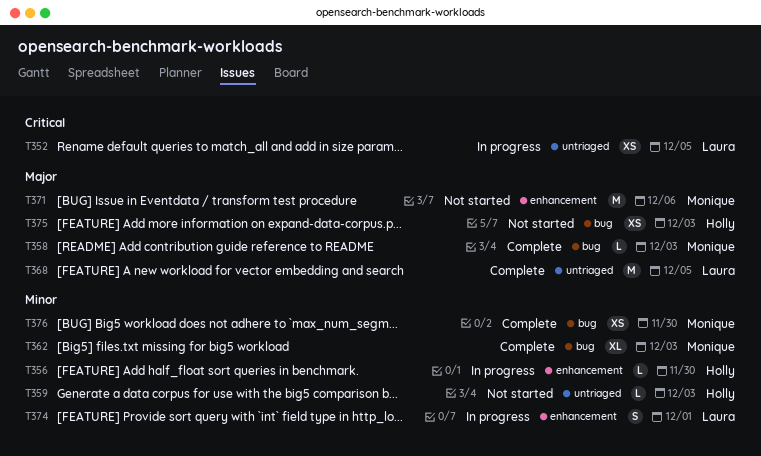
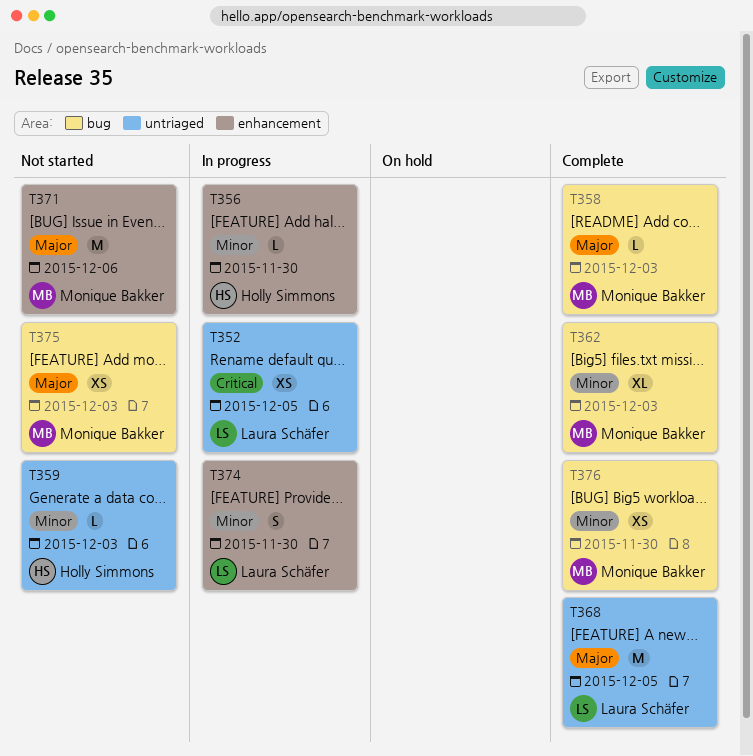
T374, due: Dec 1 -> Nov 30
T375, owner: Holly Simmons -> Monique Bakker

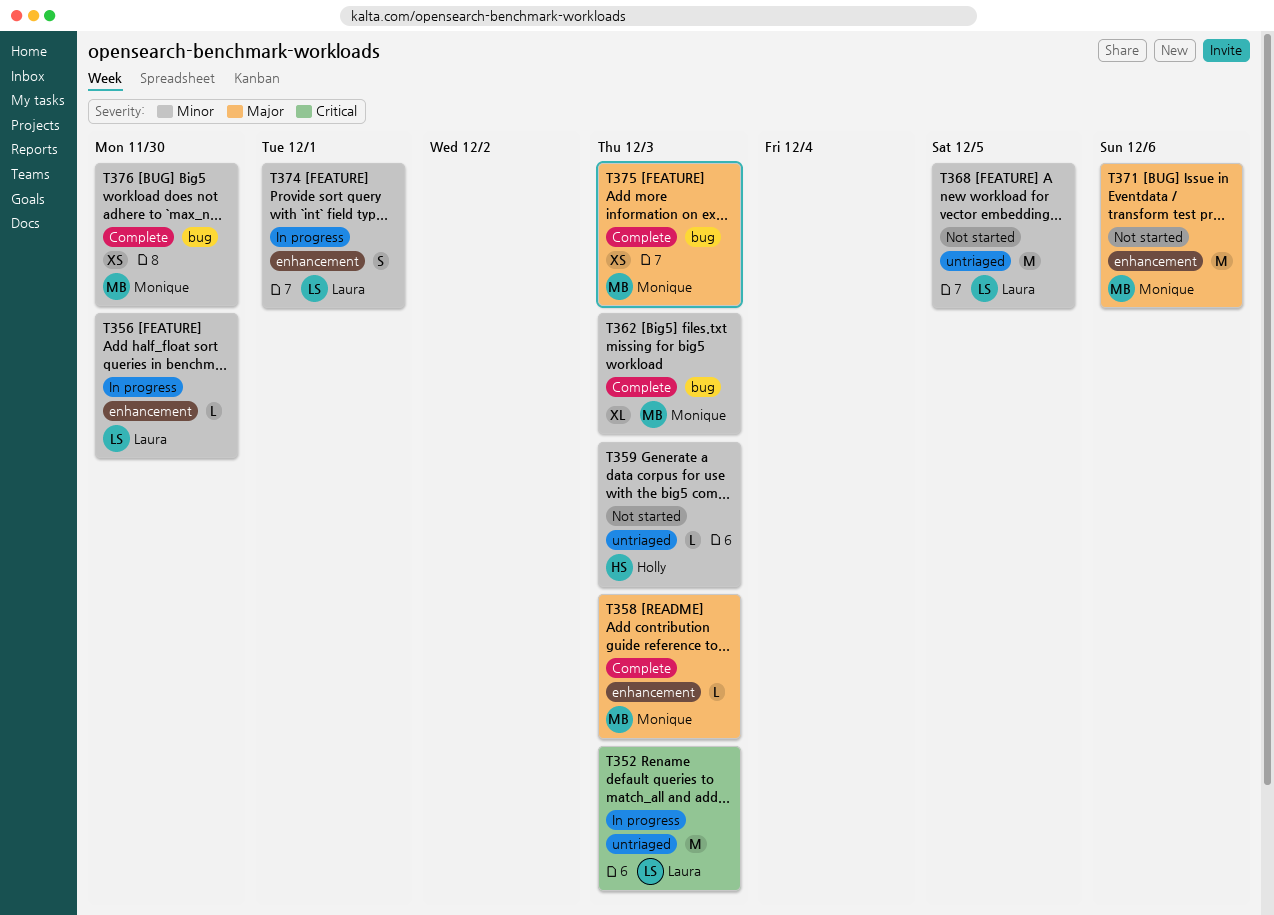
T352, estimate: XS -> M
T352, due: Dec 5 -> Dec 3
T356, owner: Holly Simmons -> Laura Schäfer
T358, label: bug -> enhancement
T368, status: Complete -> Not started
T368, priority: Major -> Minor
T374, due: Nov 30 -> Dec 1
T375, status: Not started -> Complete

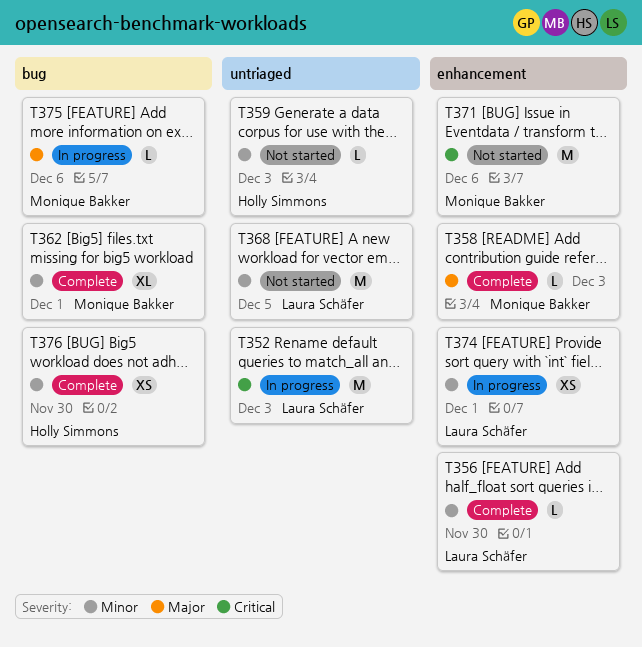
T356, status: In progress -> Complete
T362, due: Dec 3 -> Dec 1
T371, priority: Major -> Critical
T374, estimate: S -> XS
T375, status: Complete -> In progress
T375, estimate: XS -> L
T375, due: Dec 3 -> Dec 6
T376, owner: Monique Bakker -> Holly Simmons

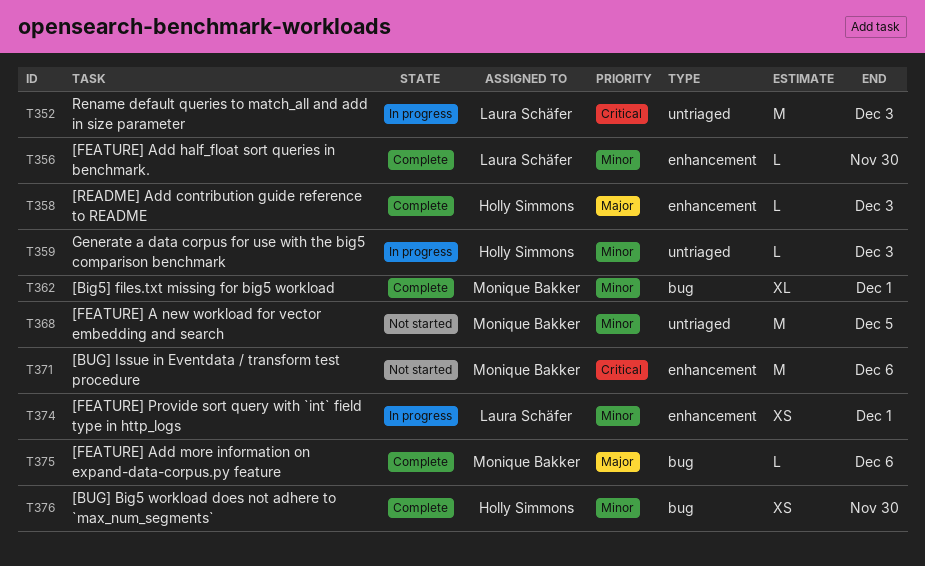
T358, owner: Monique Bakker -> Holly Simmons
T359, status: Not started -> In progress
T368, owner: Laura Schäfer -> Monique Bakker
T375, status: In progress -> Complete

